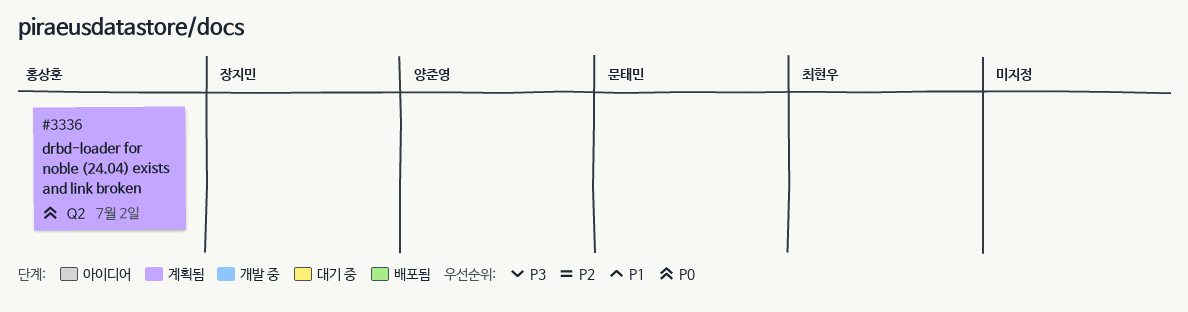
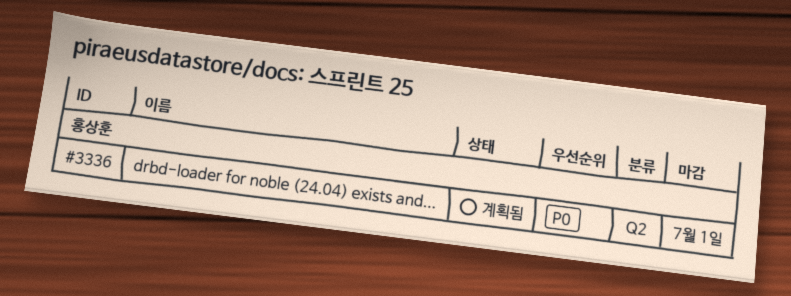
#3336, due: Jul 2 -> Jul 1

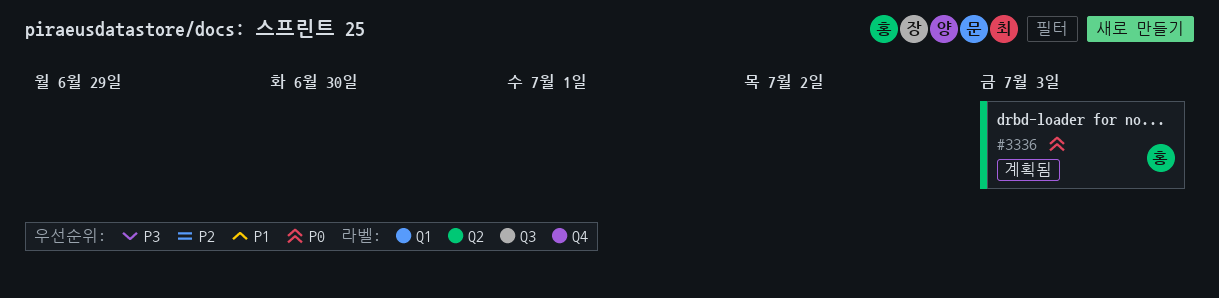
#3336, due: Jul 1 -> Jul 3

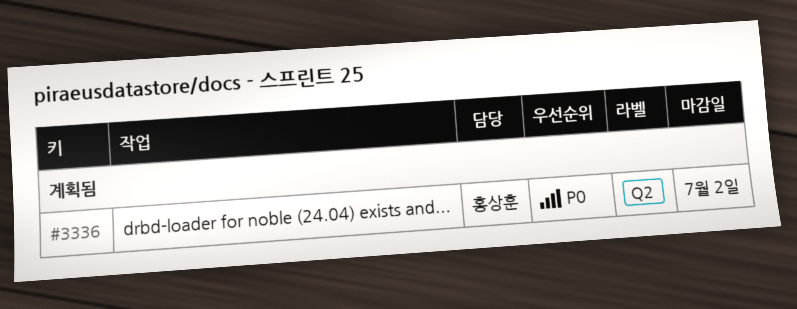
#3336, due: Jul 3 -> Jul 2

